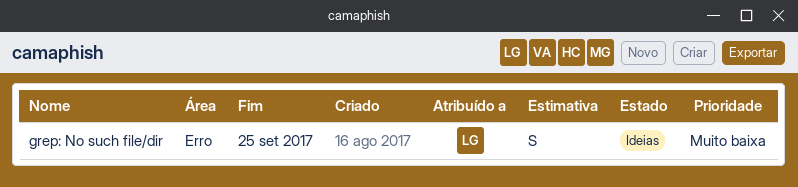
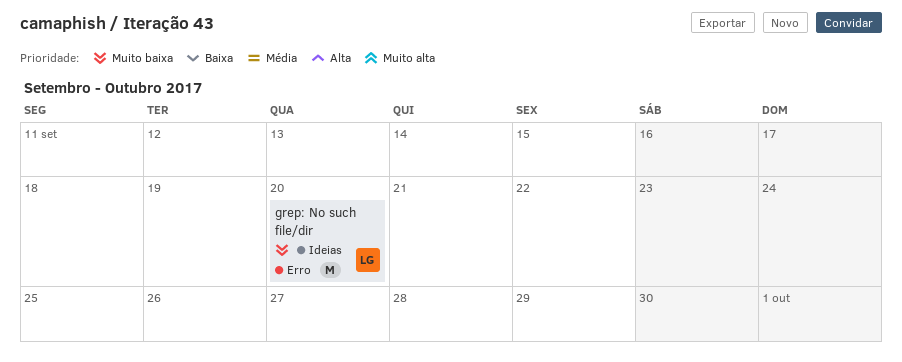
grep: No such file/dir, estimate: S -> M
grep: No such file/dir, due: Sep 25 -> Sep 20

